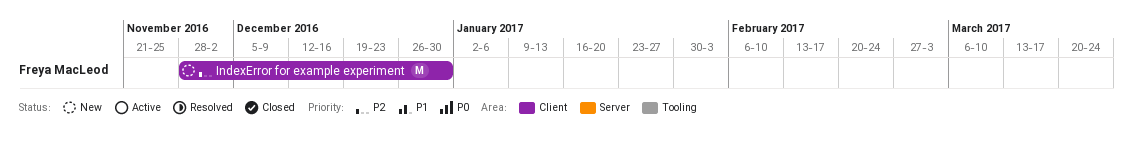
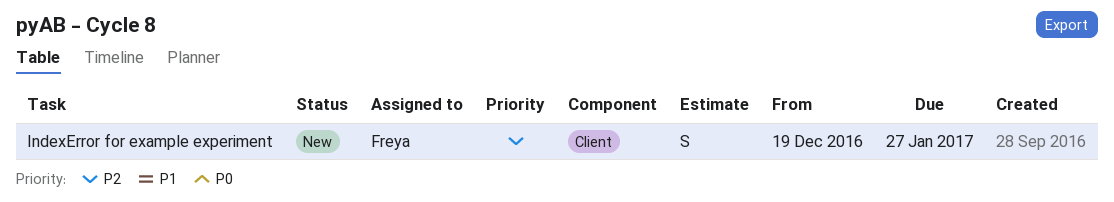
IndexError for example experiment, estimate: M -> S
IndexError for example experiment, start: Nov 28 -> Dec 19
IndexError for example experiment, due: Dec 30 -> Jan 27

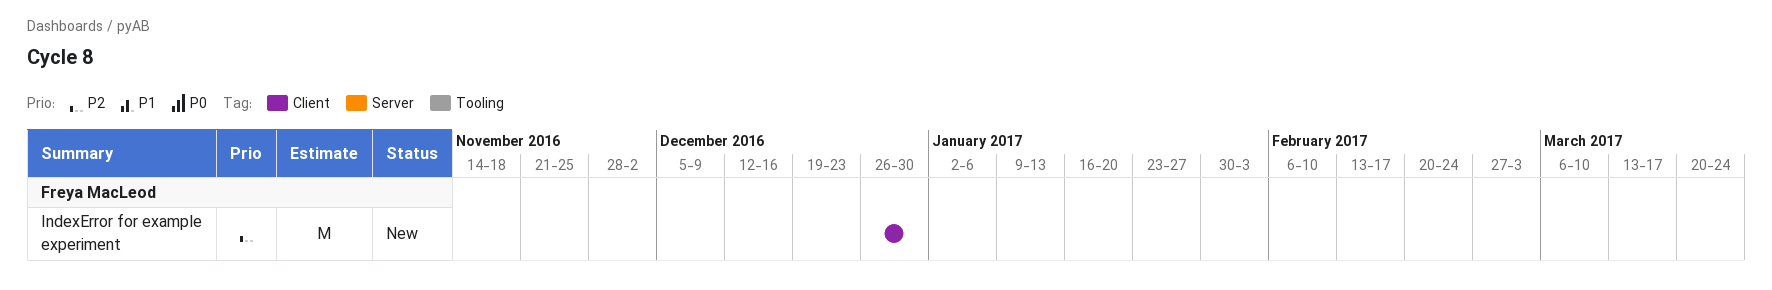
IndexError for example experiment, estimate: S -> M
IndexError for example experiment, start: Dec 19 -> Dec 26
IndexError for example experiment, due: Jan 27 -> Dec 30

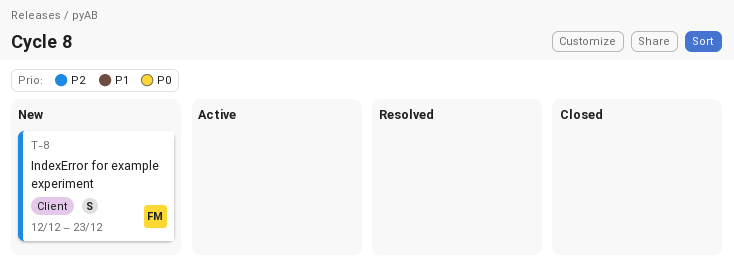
IndexError for example experiment, estimate: M -> S
IndexError for example experiment, start: Dec 26 -> Dec 12
IndexError for example experiment, due: Dec 30 -> Dec 23

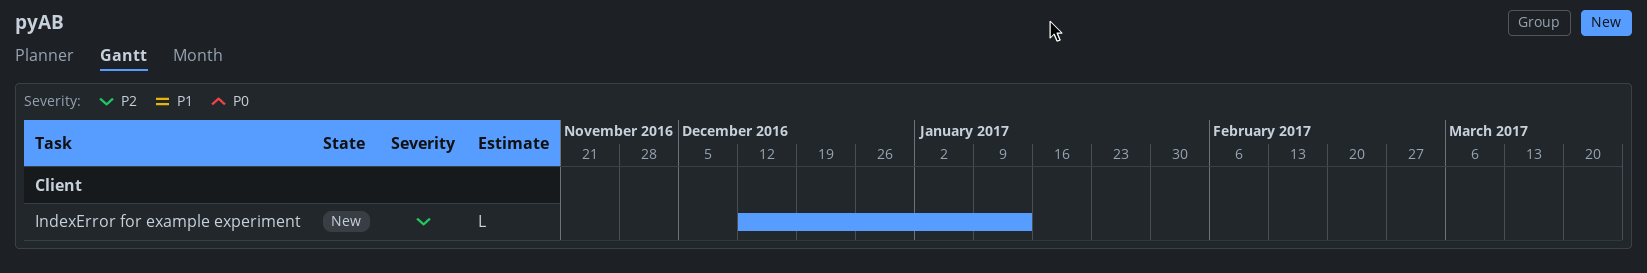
IndexError for example experiment, estimate: S -> L
IndexError for example experiment, due: Dec 23 -> Jan 13

